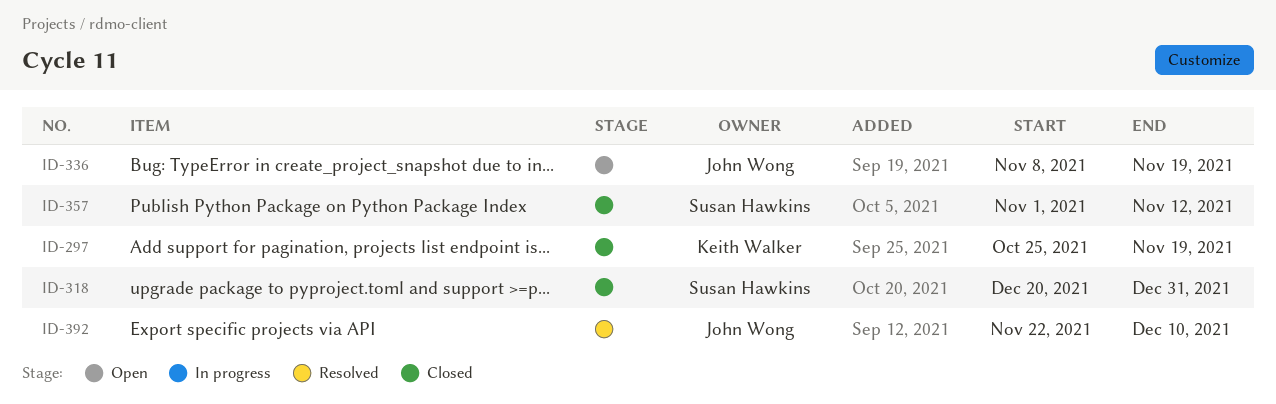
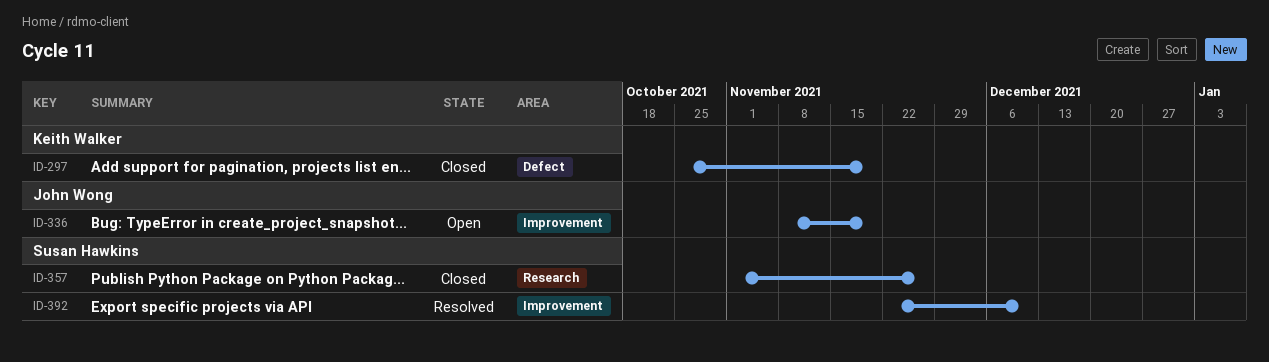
ID-318: present -> none
ID-357, due: Nov 12 -> Nov 26
ID-392, owner: John Wong -> Susan Hawkins

